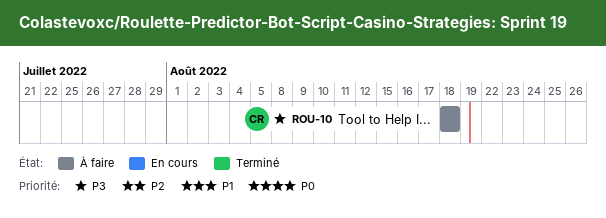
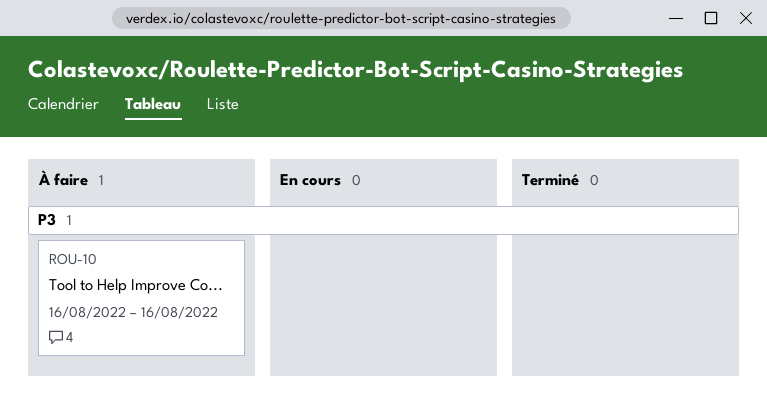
ROU-10, start: Aug 18 -> Aug 16
ROU-10, due: Aug 18 -> Aug 16

